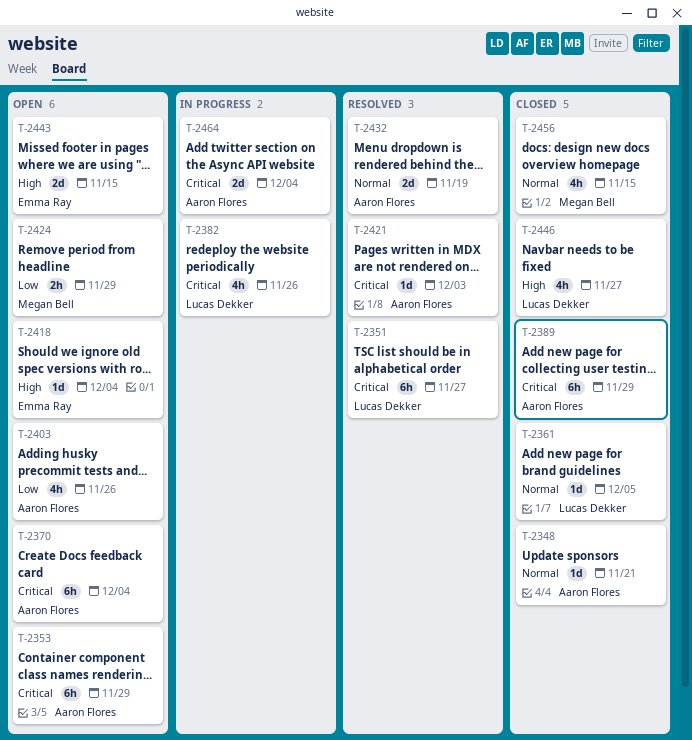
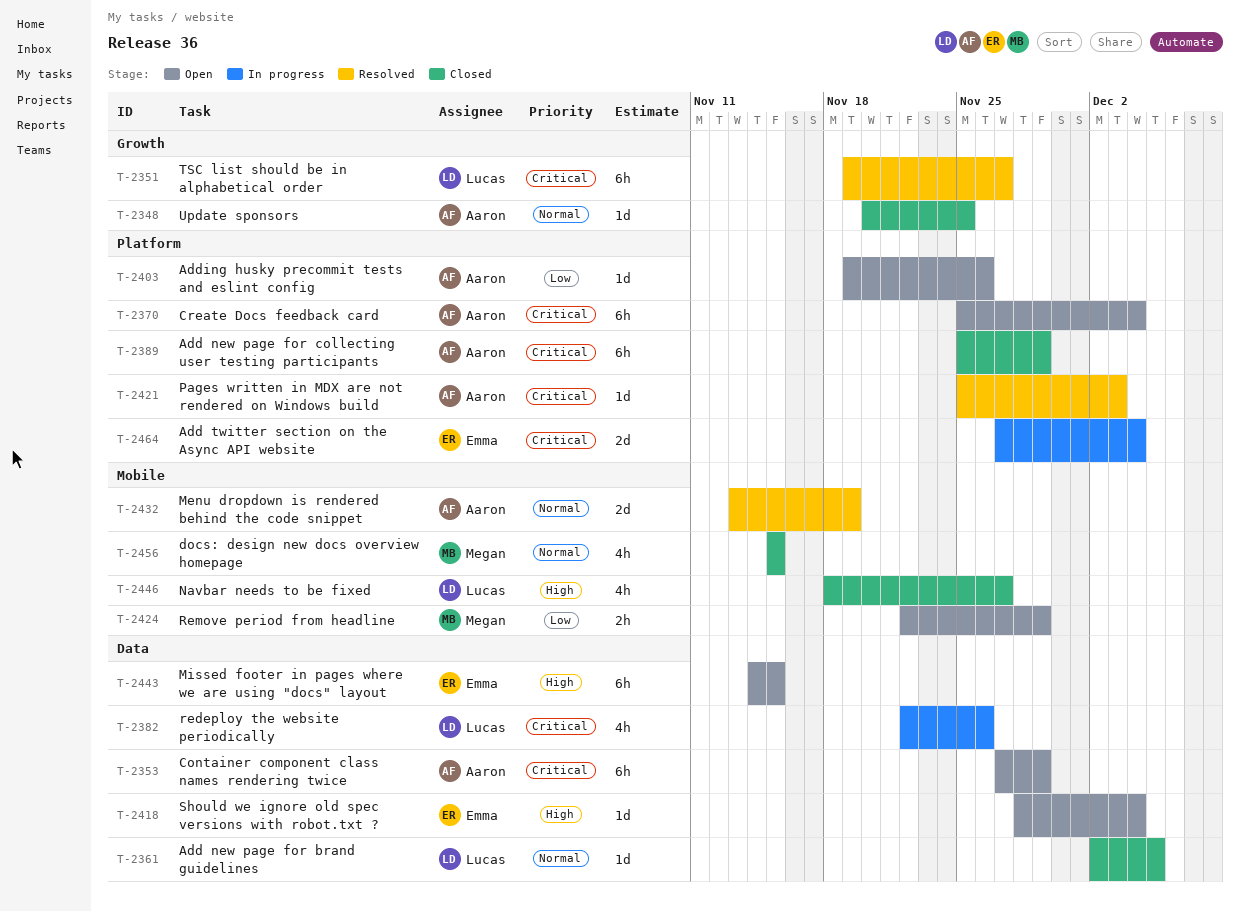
T-2348, due: Nov 21 -> Nov 25
T-2403, estimate: 4h -> 1d
T-2443, estimate: 2d -> 6h
T-2464, owner: Aaron Flores -> Emma Ray

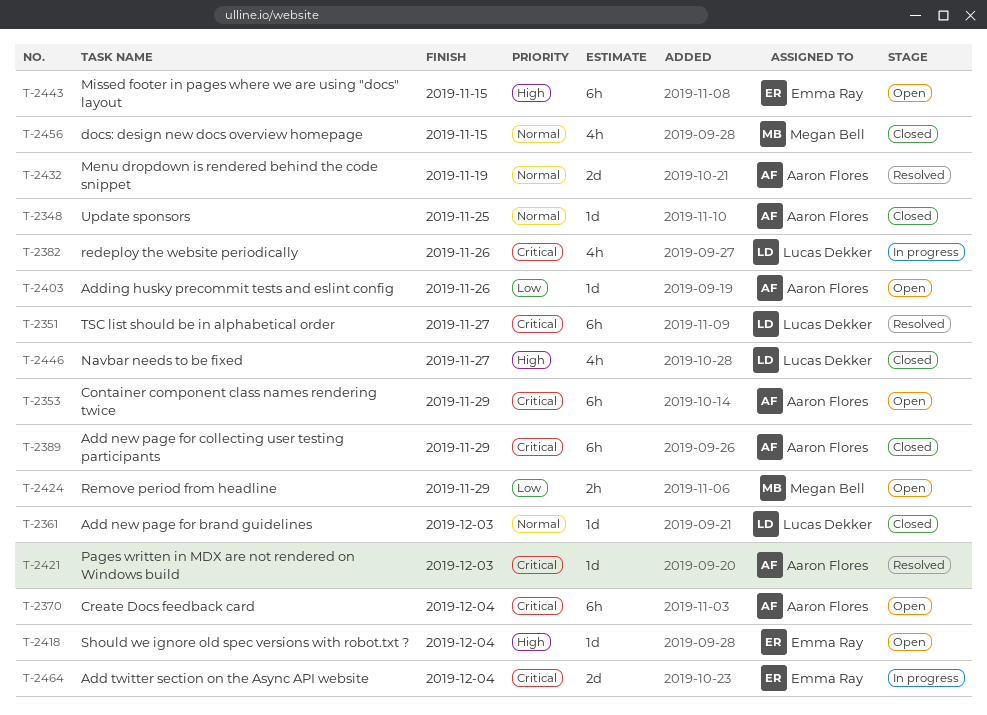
T-2361, due: Dec 5 -> Dec 3

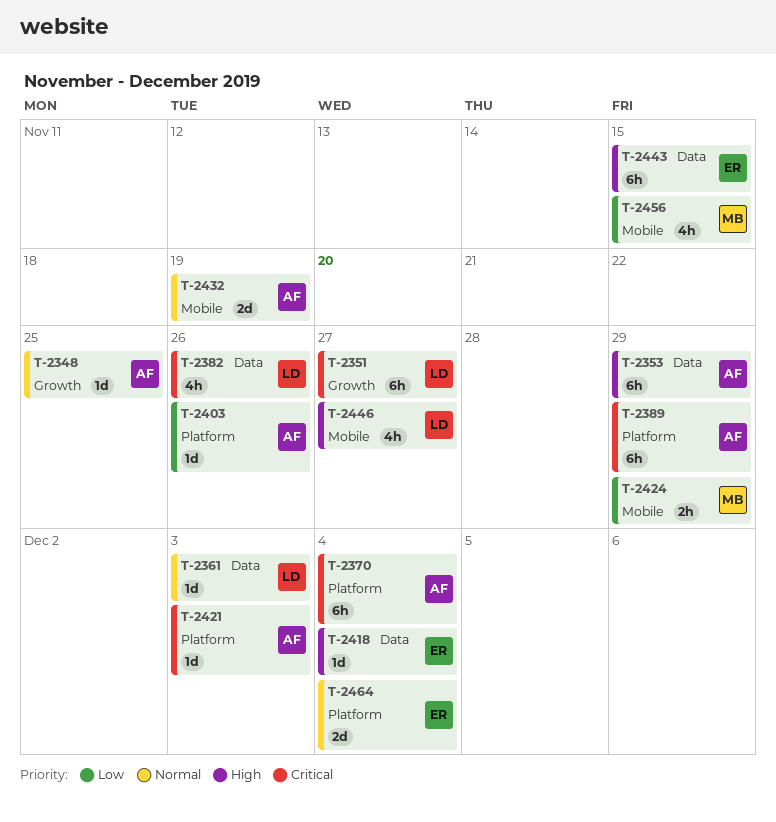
T-2353, priority: Critical -> High
T-2456, priority: Normal -> Low
T-2464, priority: Critical -> Normal

